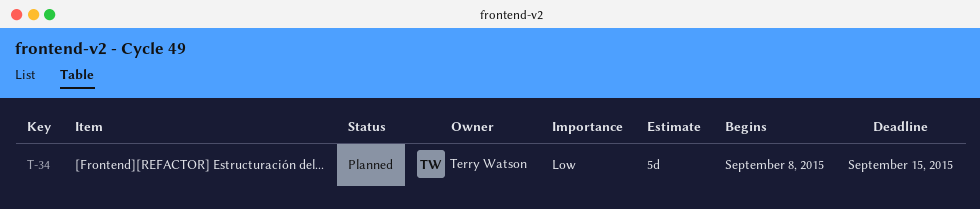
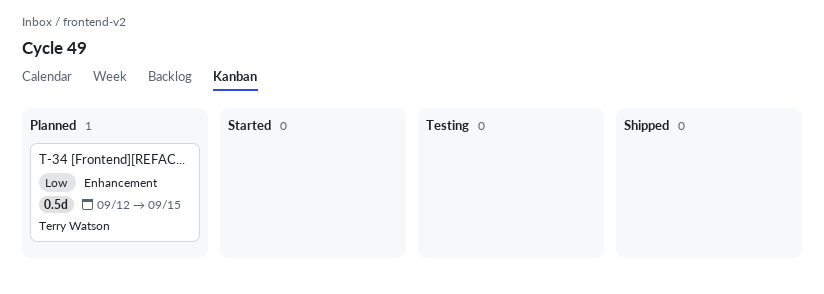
T-34, estimate: 5d -> 0.5d
T-34, start: Sep 8 -> Sep 12

